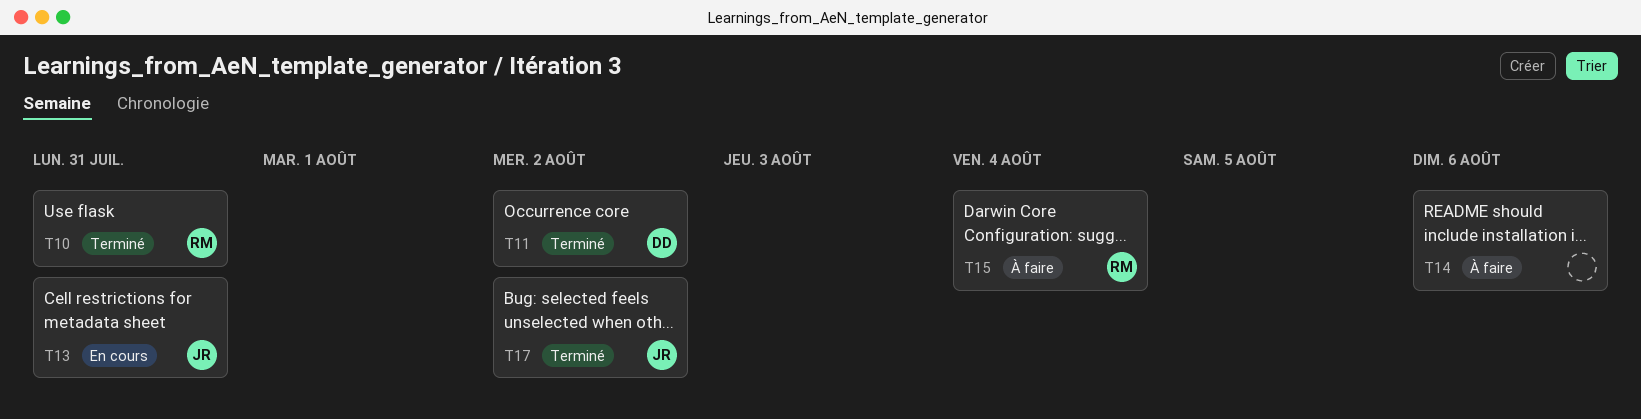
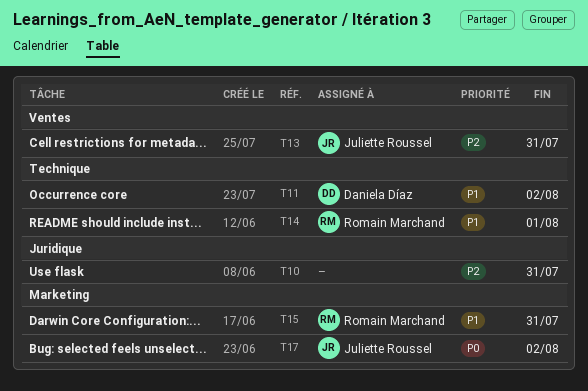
T10, owner: Romain Marchand -> none
T14, owner: none -> Romain Marchand
T14, due: Aug 6 -> Aug 1
T15, due: Aug 4 -> Jul 31

